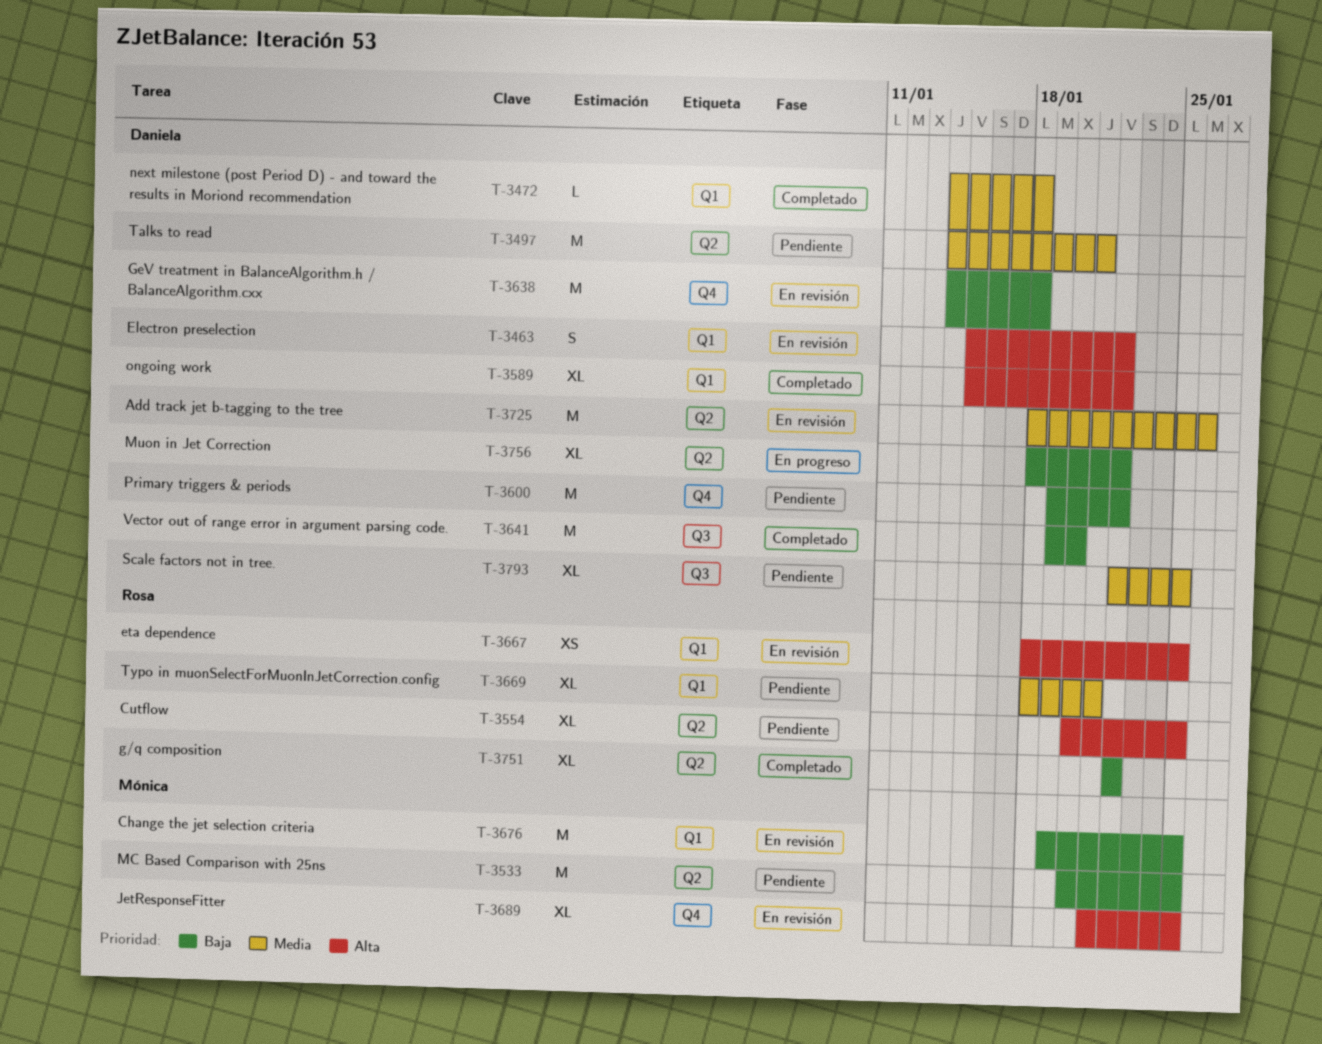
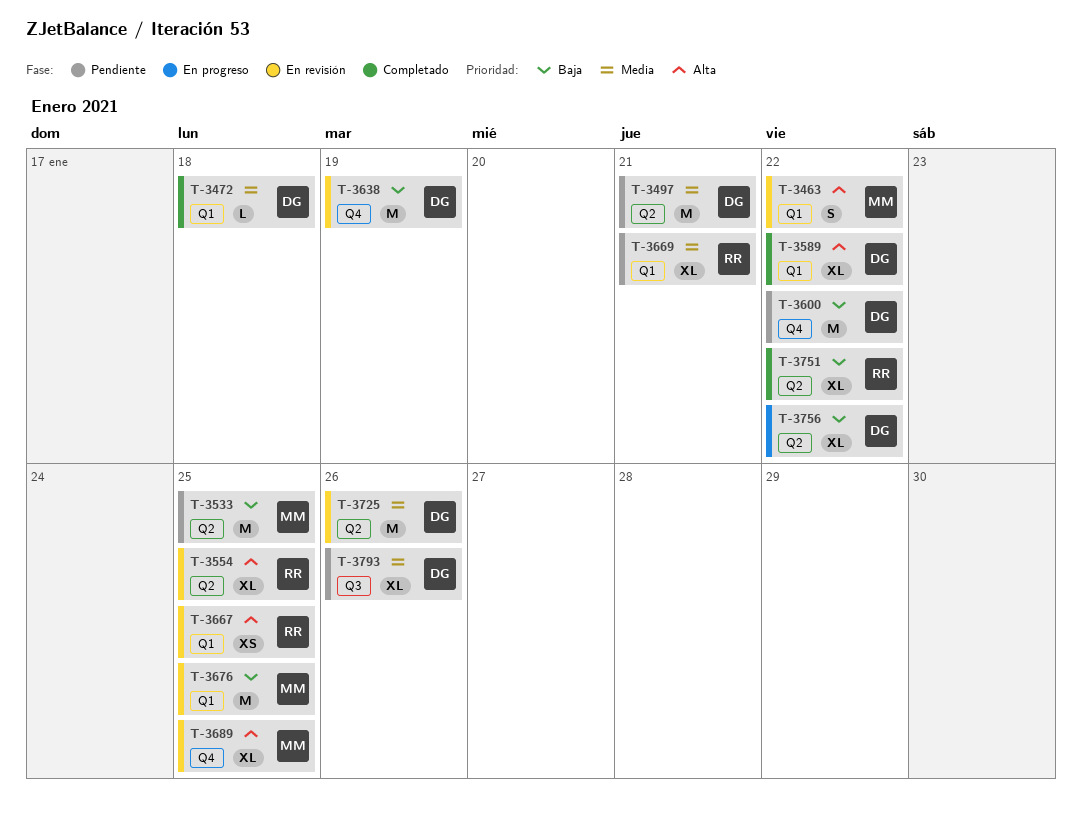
T-3463, owner: Daniela -> Mónica
T-3554, status: Pendiente -> En revisión
T-3638, due: Jan 18 -> Jan 19
T-3641: present -> none
T-3793, due: Jan 25 -> Jan 26

